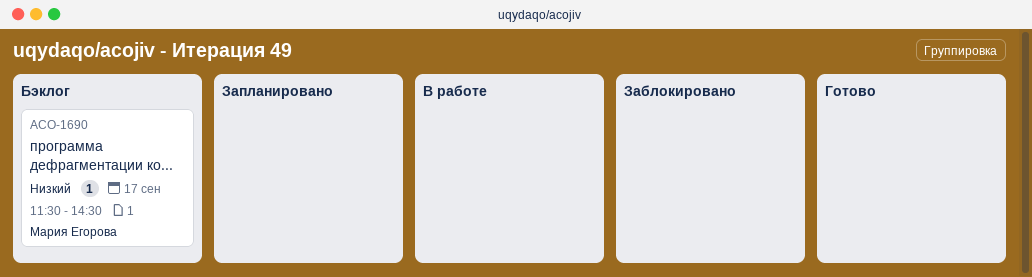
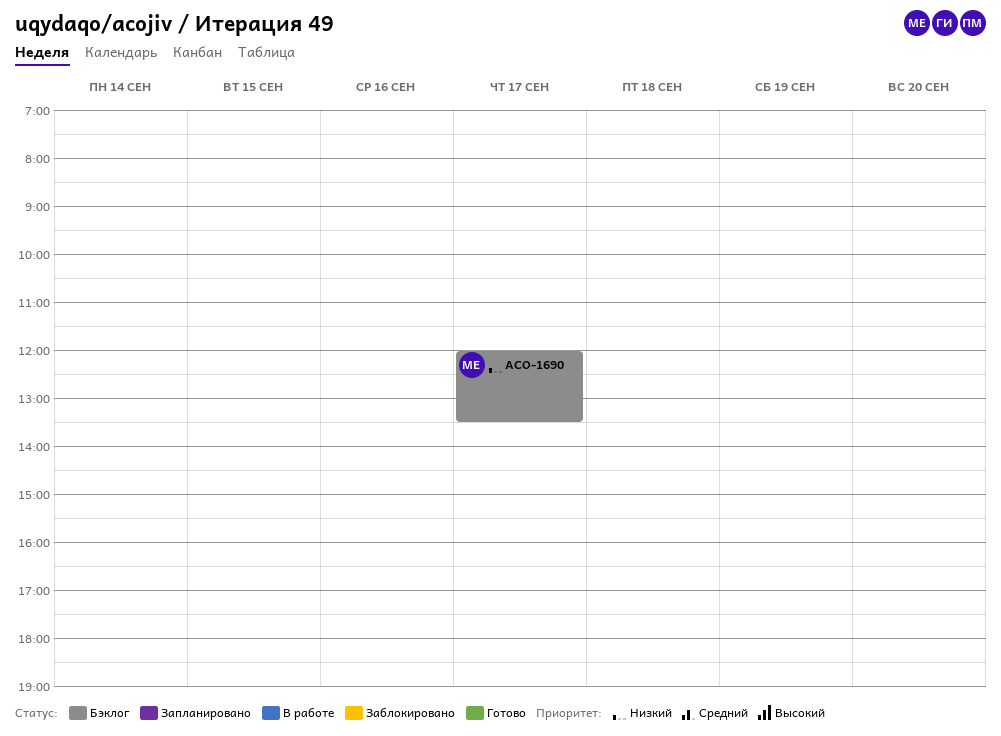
ACO-1690, begins: 11:30 -> 12:00
ACO-1690, ends: 14:30 -> 13:30

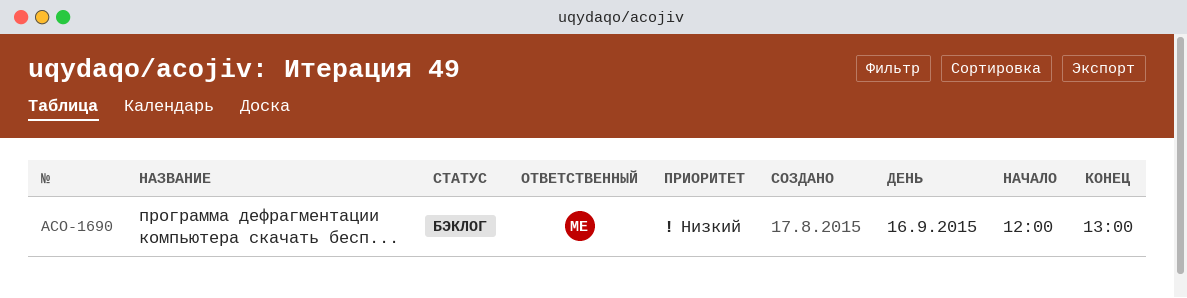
ACO-1690, day: Sep 17 -> Sep 16
ACO-1690, ends: 13:30 -> 13:00

